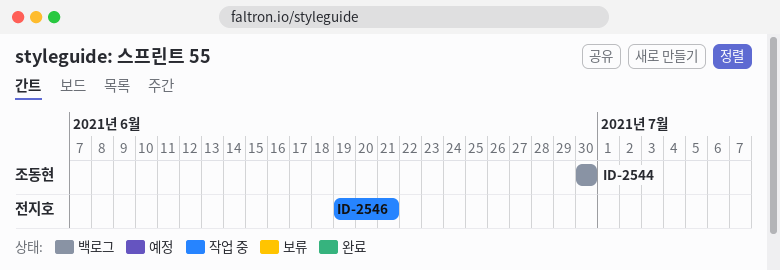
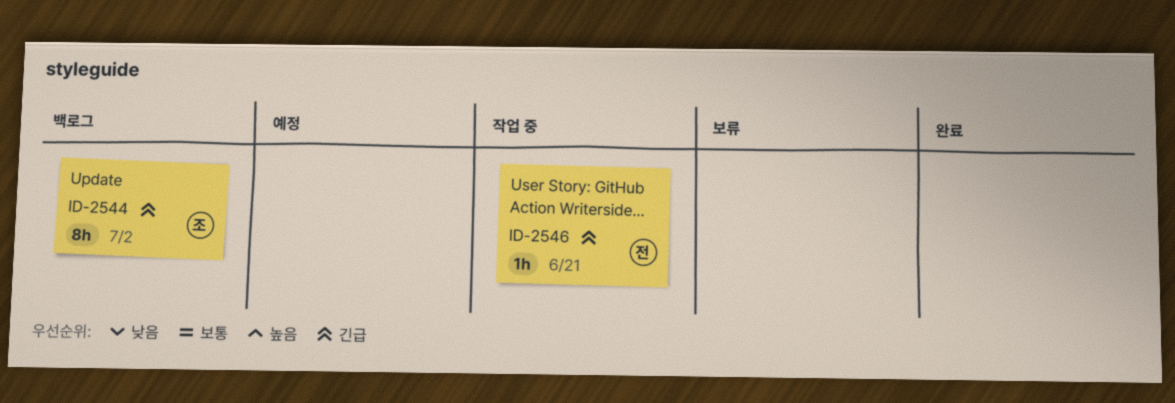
ID-2544, due: Jun 30 -> Jul 2

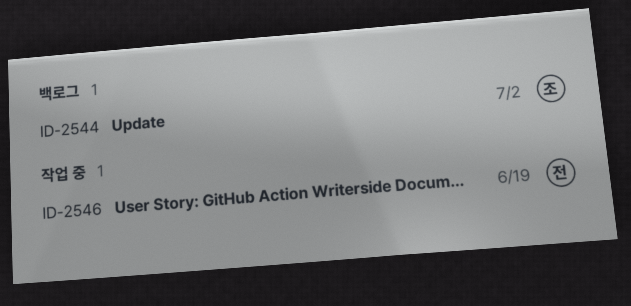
ID-2546, due: Jun 21 -> Jun 19

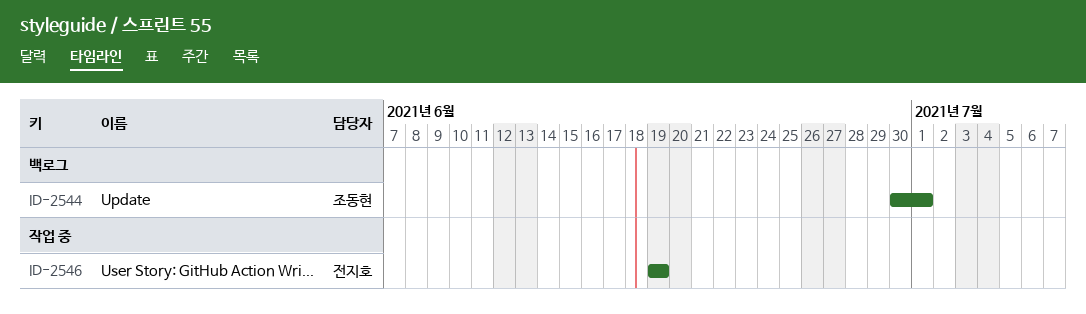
ID-2544, due: Jul 2 -> Jul 1

